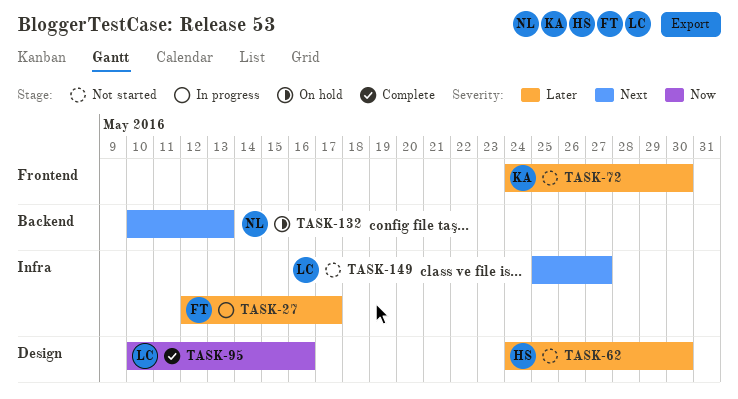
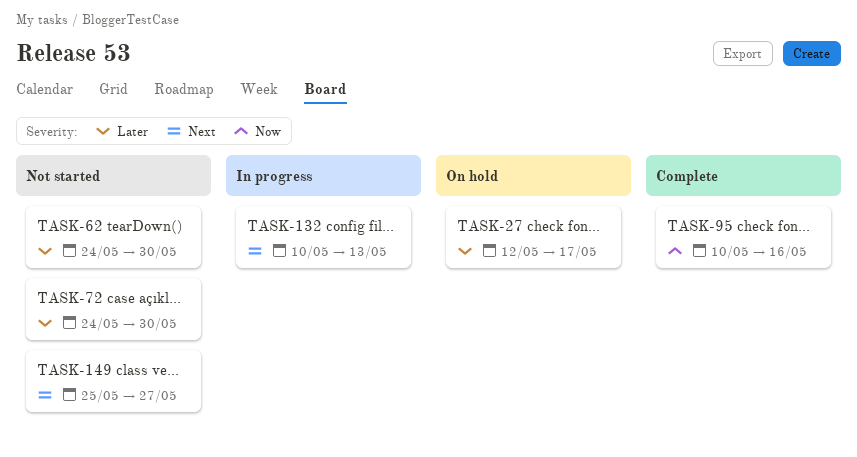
TASK-27, status: In progress -> On hold
TASK-132, status: On hold -> In progress

